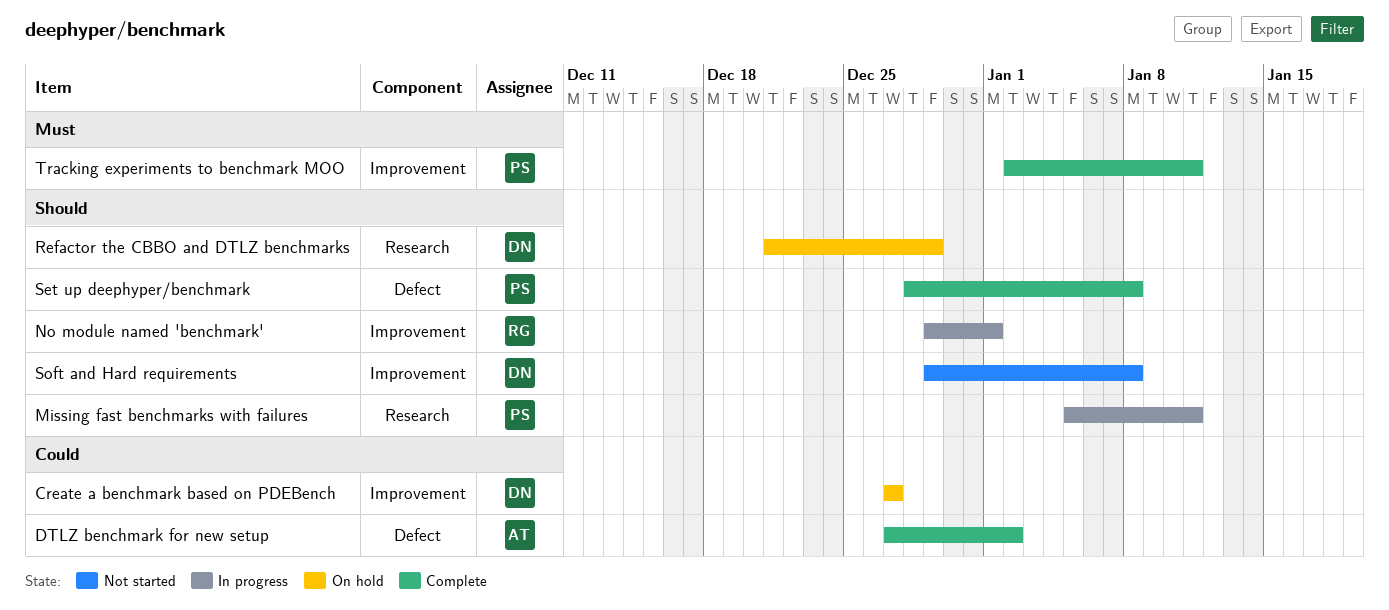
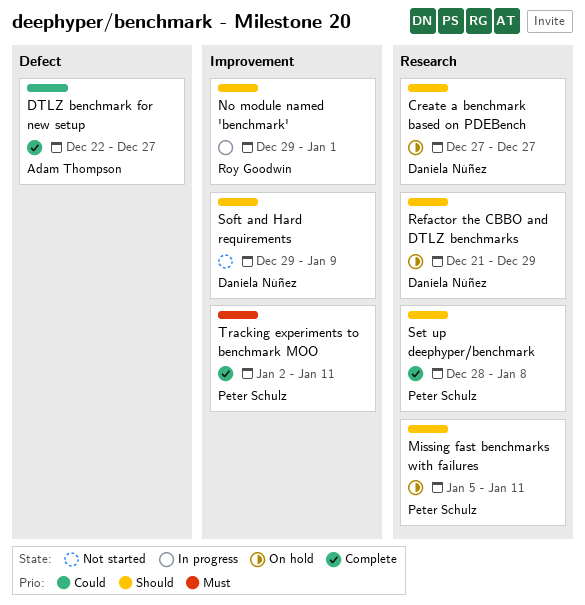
Create a benchmark based on PDEBench, priority: Could -> Should
Create a benchmark based on PDEBench, label: Improvement -> Research
DTLZ benchmark for new setup, start: Dec 27 -> Dec 22
DTLZ benchmark for new setup, due: Jan 2 -> Dec 27
Missing fast benchmarks with failures, status: In progress -> On hold
Set up deephyper/benchmark, label: Defect -> Research
Soft and Hard requirements, due: Jan 8 -> Jan 9

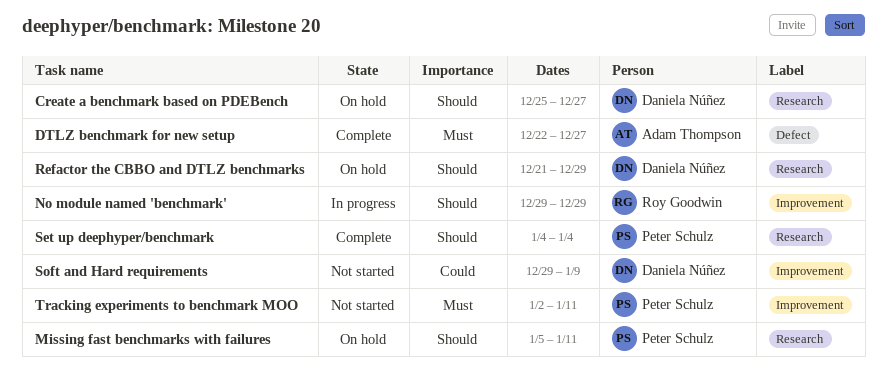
Create a benchmark based on PDEBench, start: Dec 27 -> Dec 25
DTLZ benchmark for new setup, priority: Could -> Must
No module named 'benchmark', due: Jan 1 -> Dec 29
Set up deephyper/benchmark, start: Dec 28 -> Jan 4
Set up deephyper/benchmark, due: Jan 8 -> Jan 4
Soft and Hard requirements, priority: Should -> Could
Tracking experiments to benchmark MOO, status: Complete -> Not started

